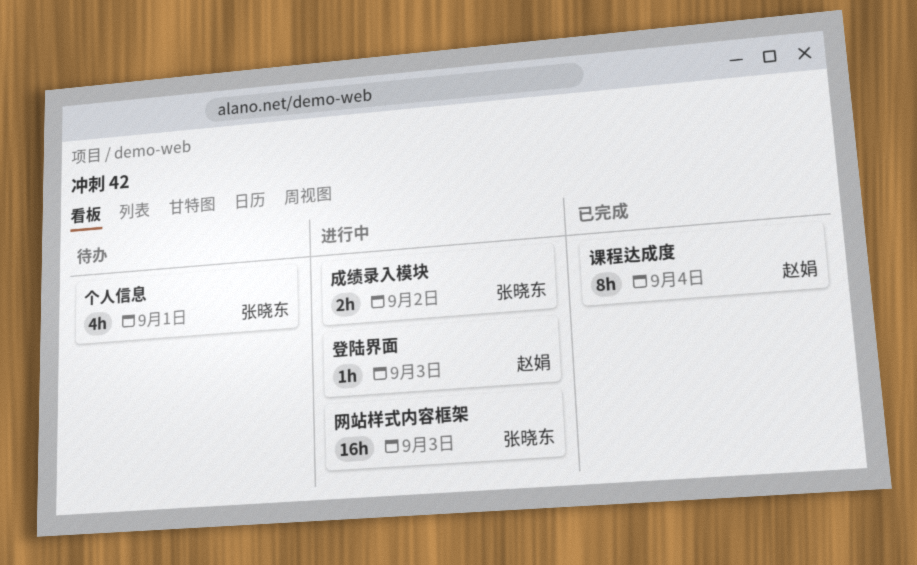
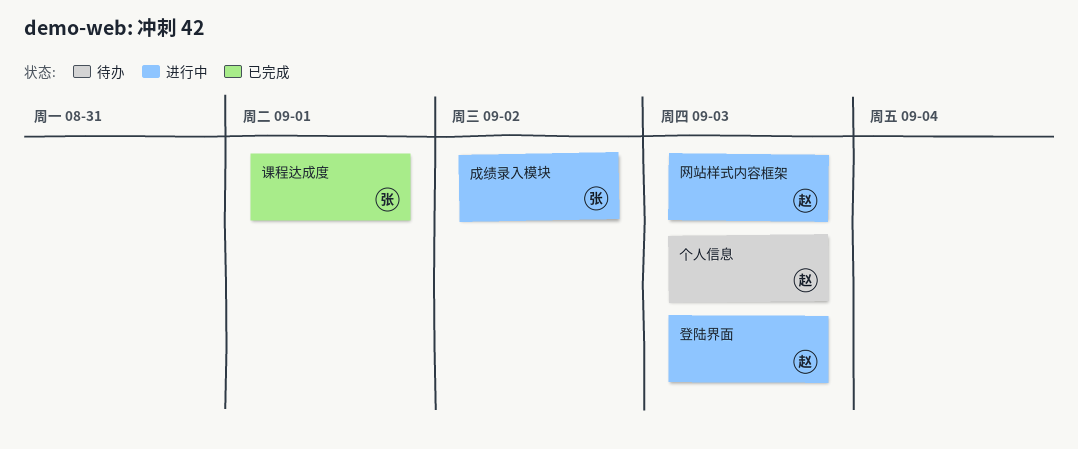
个人信息, owner: 张晓东 -> 赵娟
个人信息, due: Sep 1 -> Sep 3
网站样式内容框架, owner: 张晓东 -> 赵娟
课程达成度, owner: 赵娟 -> 张晓东
课程达成度, due: Sep 4 -> Sep 1

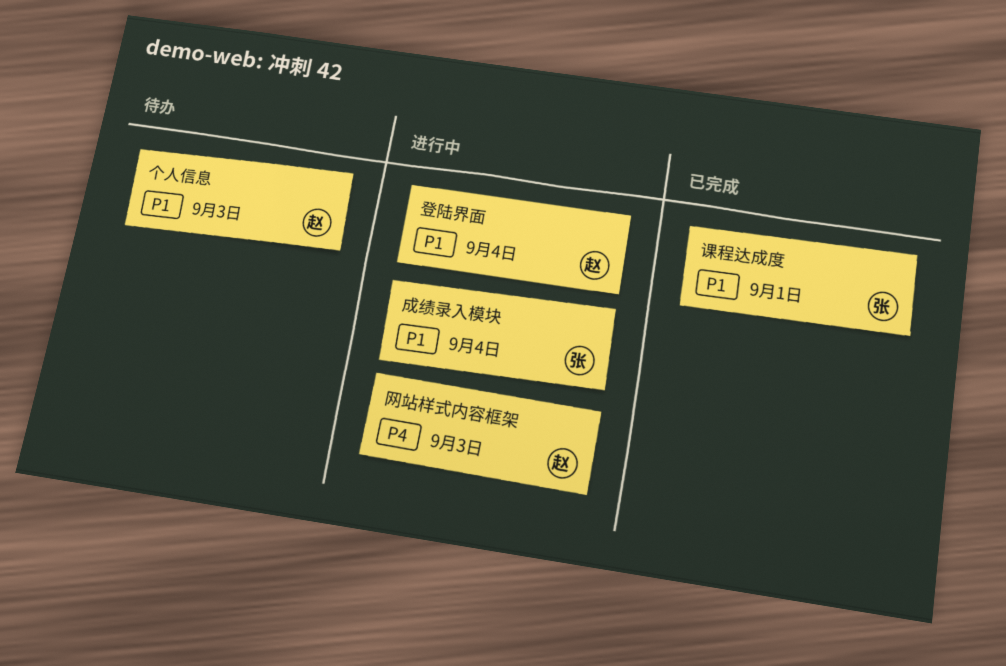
成绩录入模块, due: Sep 2 -> Sep 4
登陆界面, due: Sep 3 -> Sep 4

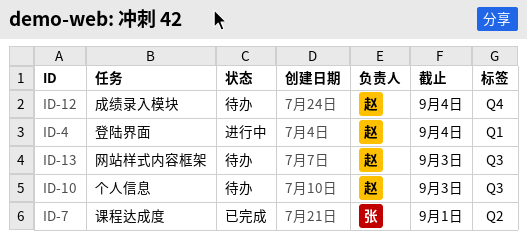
成绩录入模块, status: 进行中 -> 待办
成绩录入模块, owner: 张 -> 赵
网站样式内容框架, status: 进行中 -> 待办

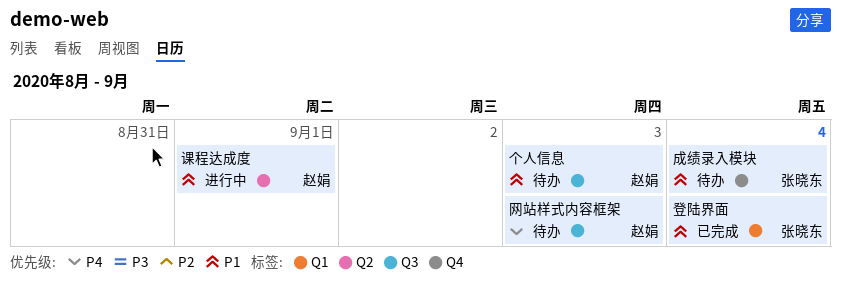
成绩录入模块, owner: 赵娟 -> 张晓东
登陆界面, status: 进行中 -> 已完成
登陆界面, owner: 赵娟 -> 张晓东
课程达成度, status: 已完成 -> 进行中
课程达成度, owner: 张晓东 -> 赵娟

